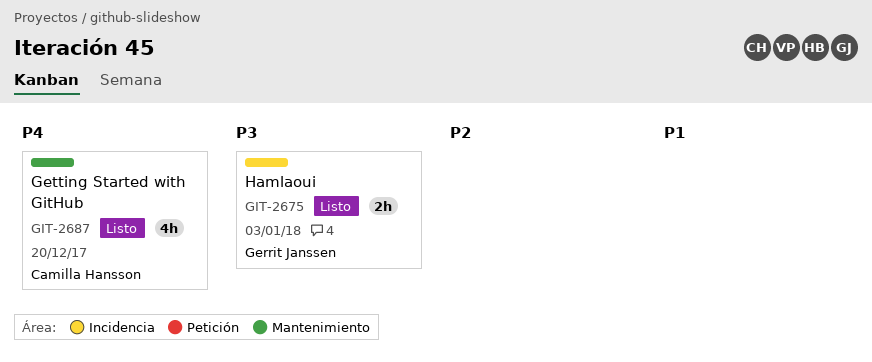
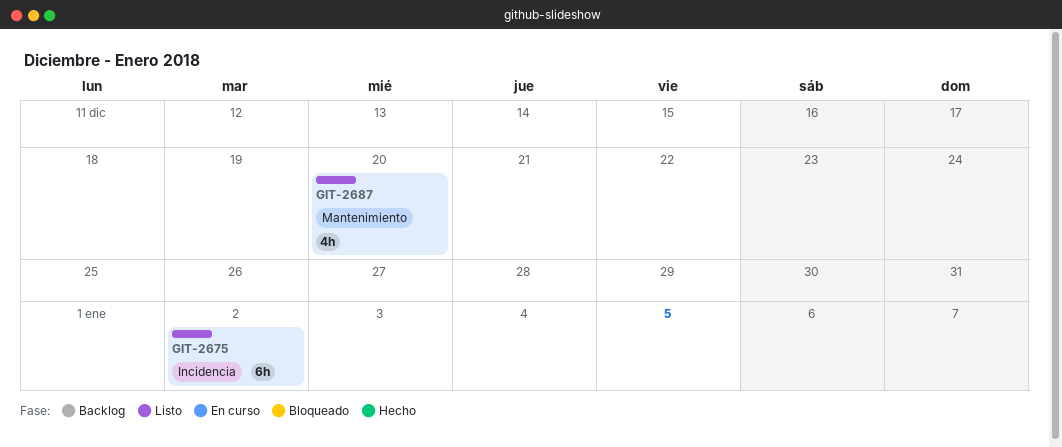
GIT-2675, estimate: 2h -> 6h
GIT-2675, due: Jan 3 -> Jan 2

